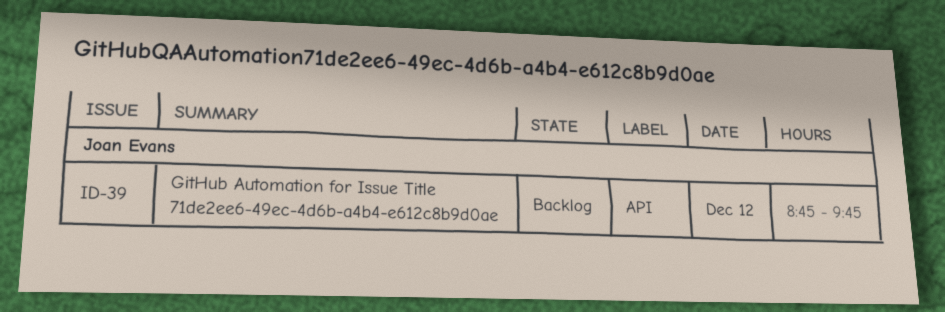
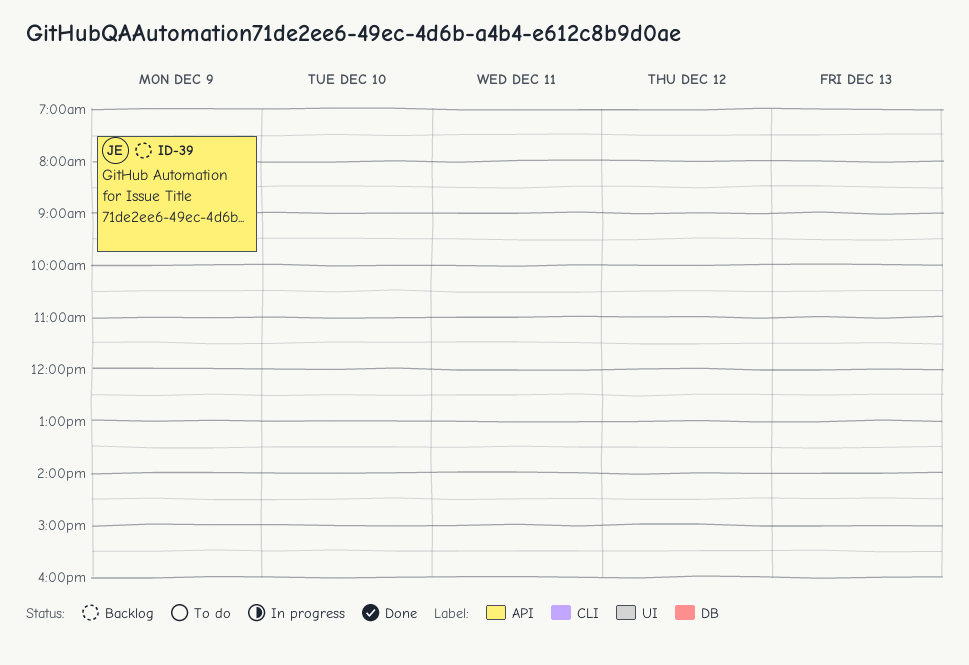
ID-39, day: Dec 12 -> Dec 9
ID-39, begins: 08:45 -> 07:30

